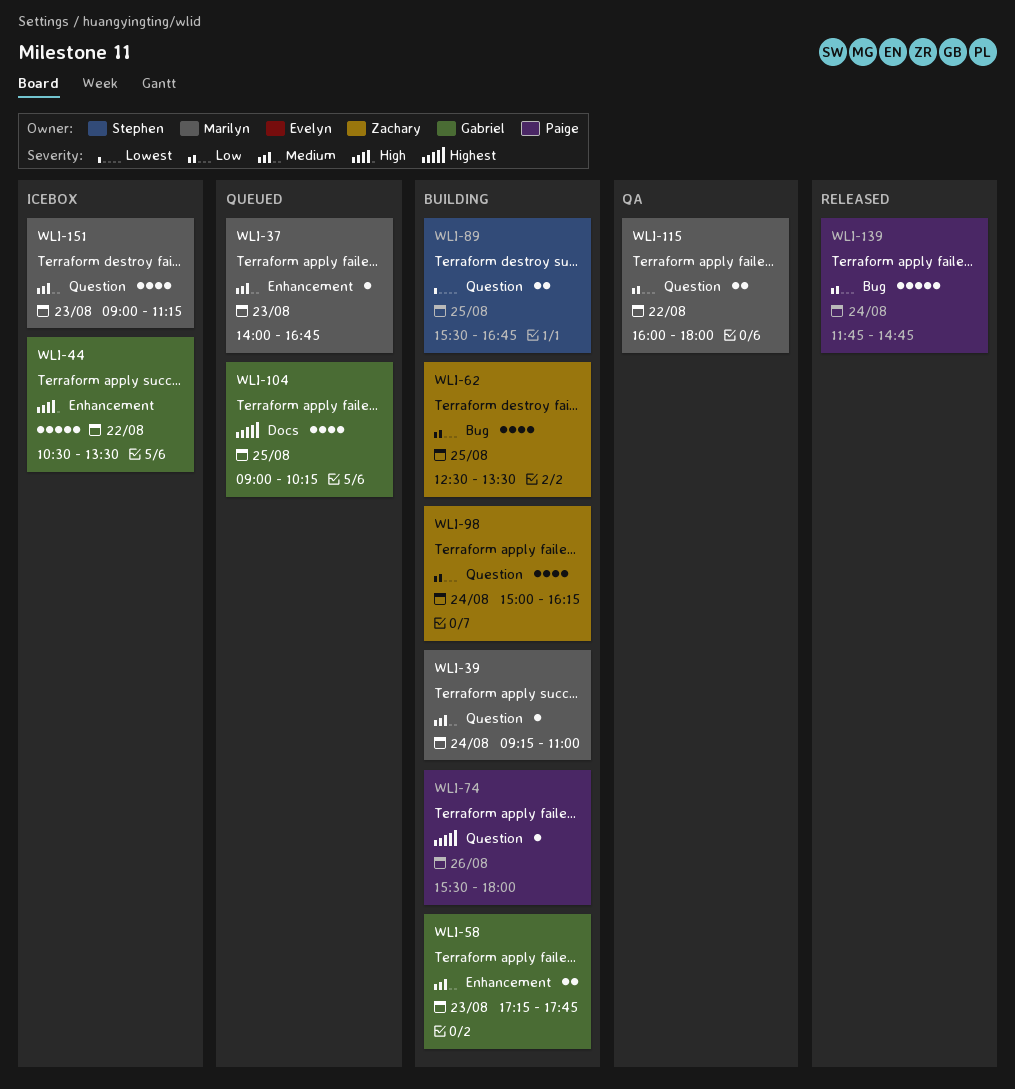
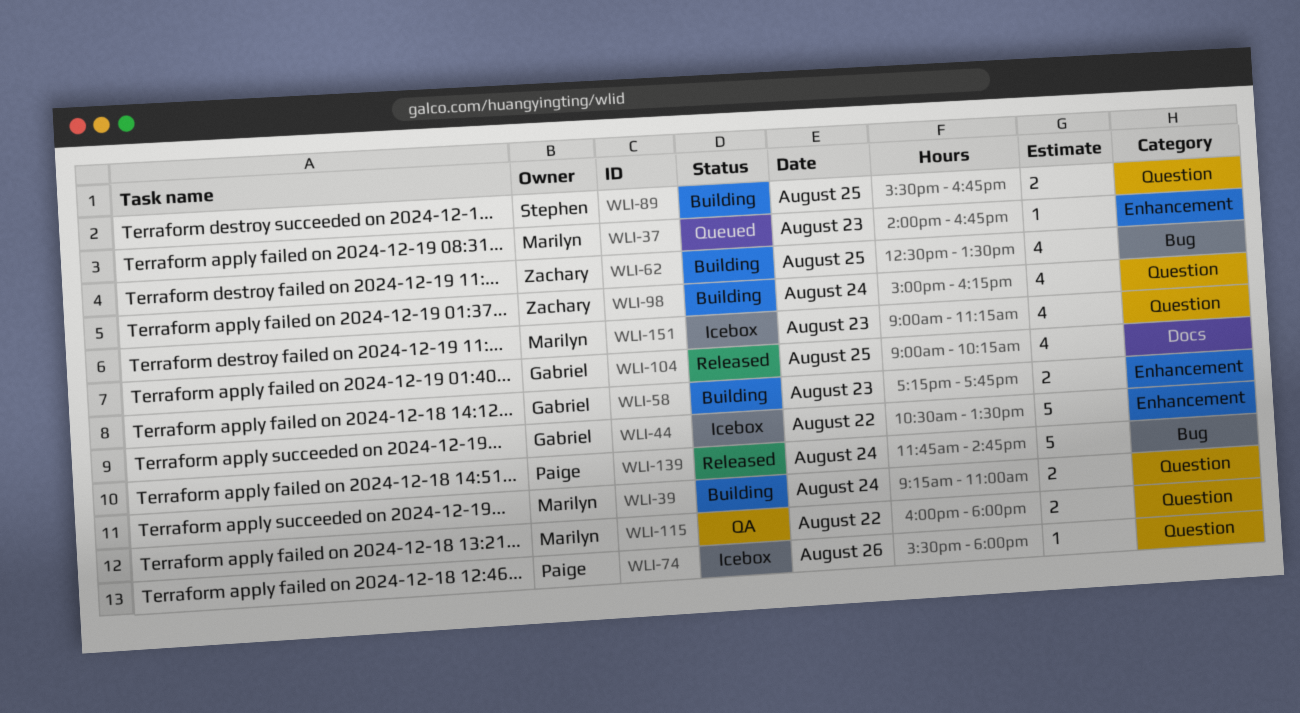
WLI-39, estimate: 1 -> 2
WLI-74, status: Building -> Icebox
WLI-104, status: Queued -> Released

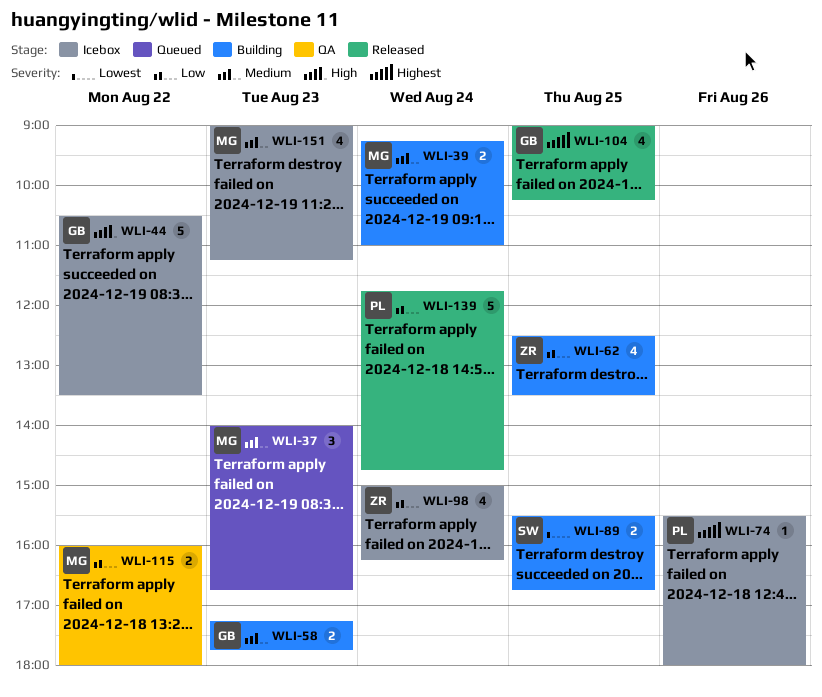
WLI-37, estimate: 1 -> 3
WLI-98, status: Building -> Icebox

